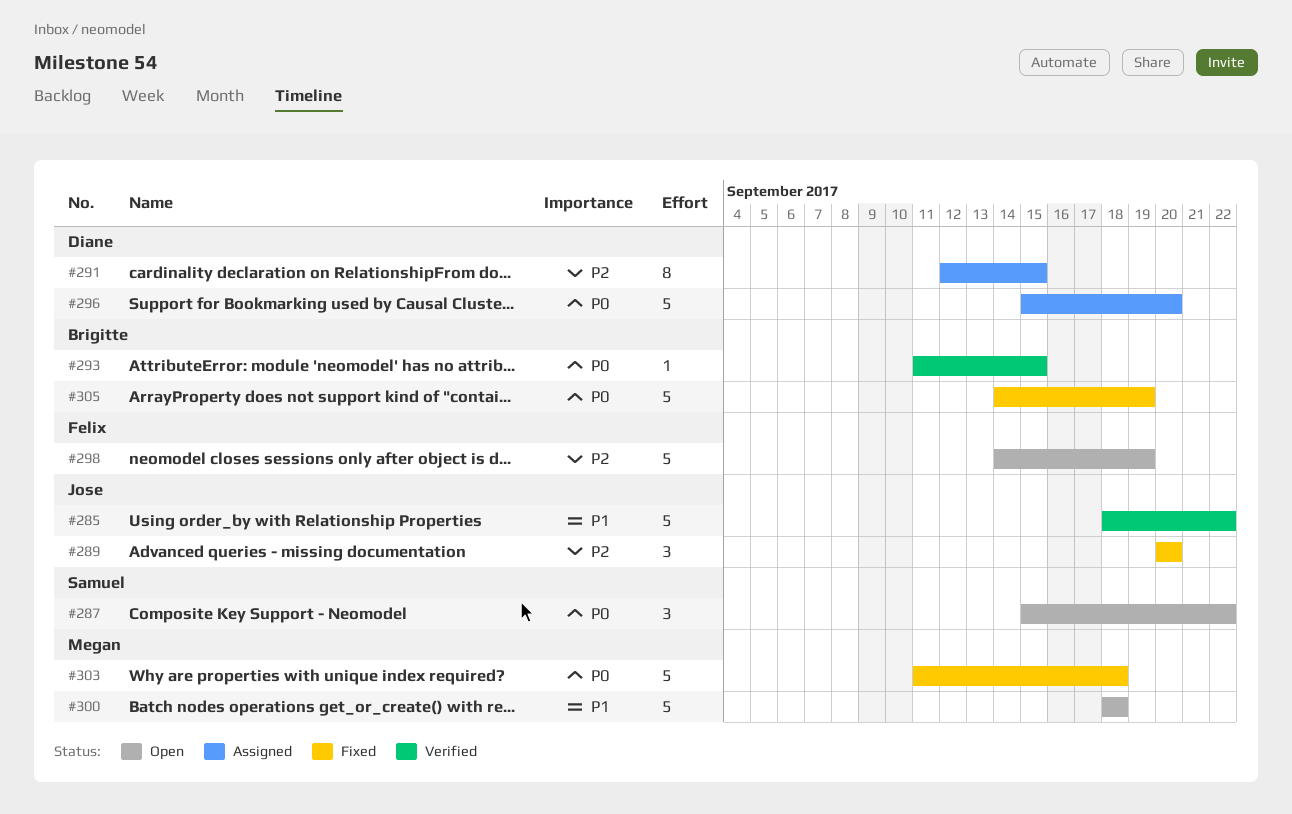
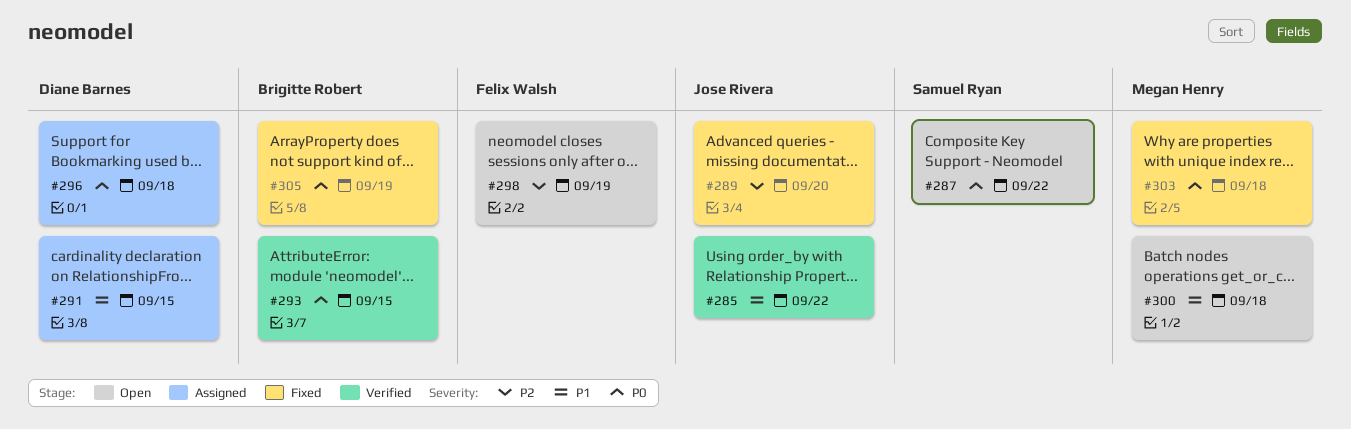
#291, priority: P2 -> P1
#296, due: Sep 20 -> Sep 18

